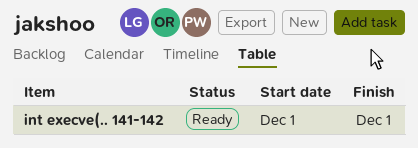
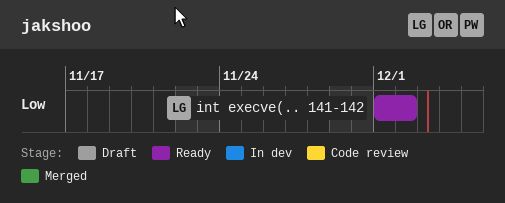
int execve(.. 141-142, due: Dec 1 -> Dec 2

